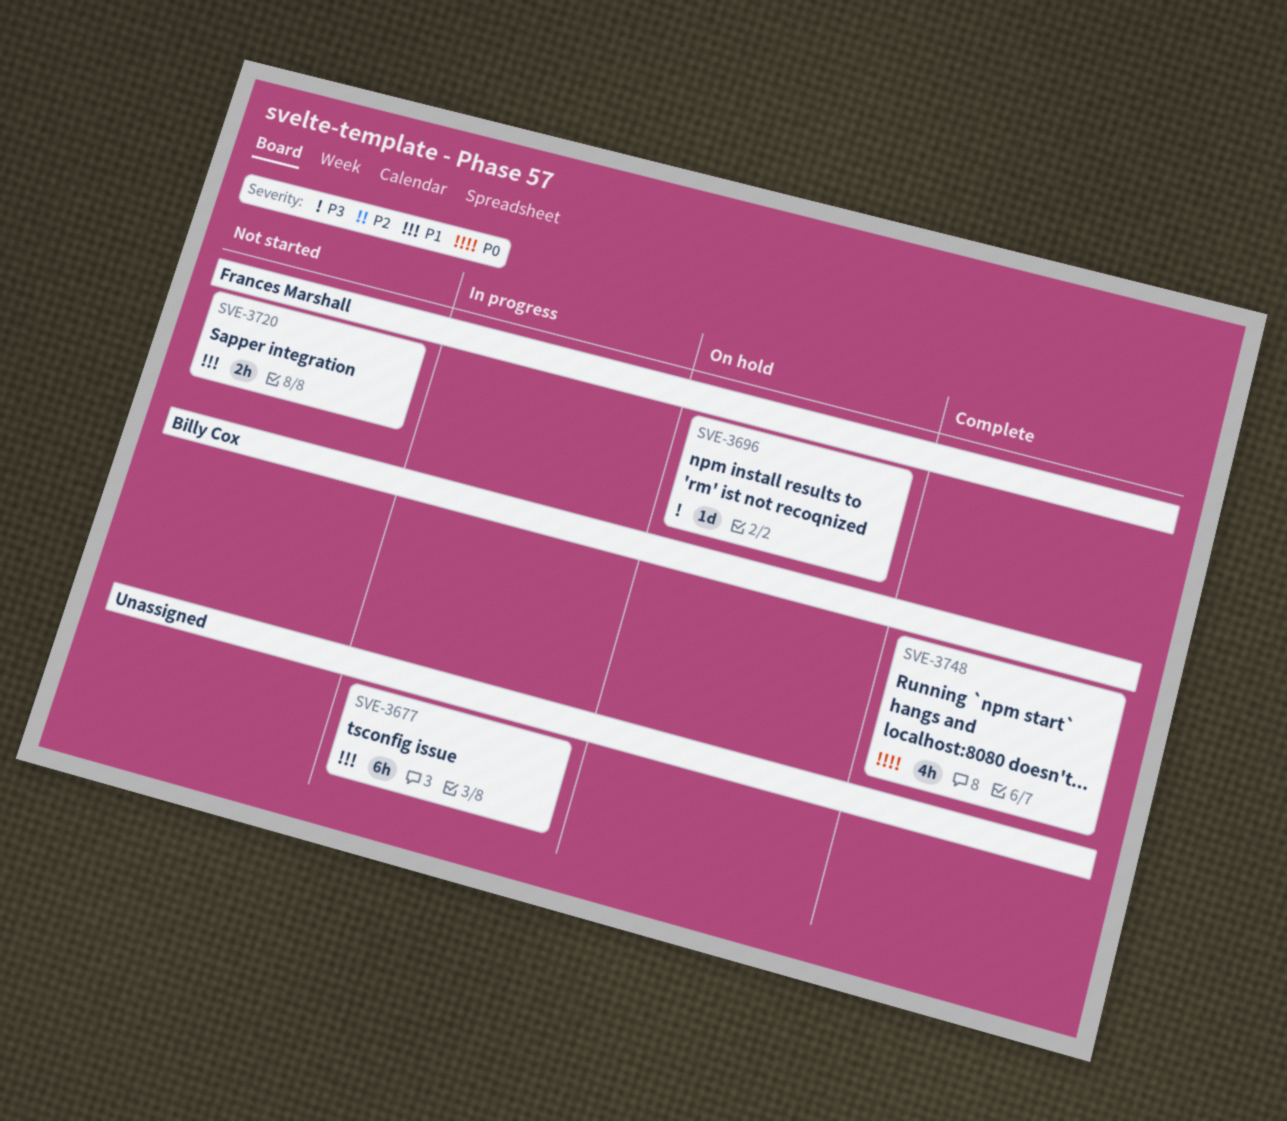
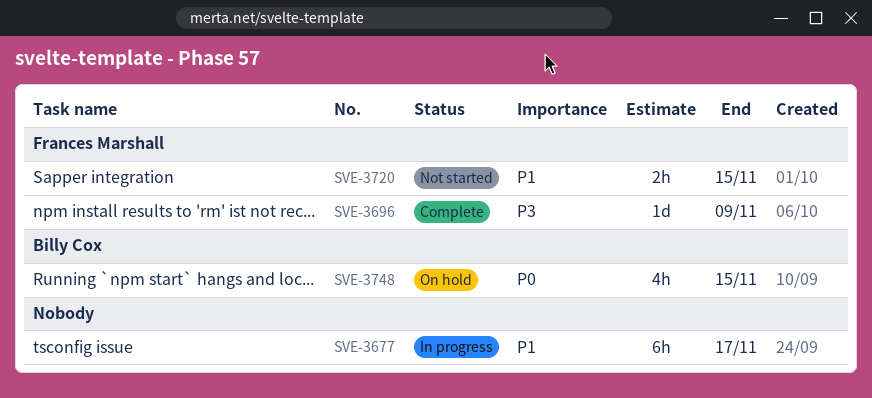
SVE-3696, status: On hold -> Complete
SVE-3748, status: Complete -> On hold

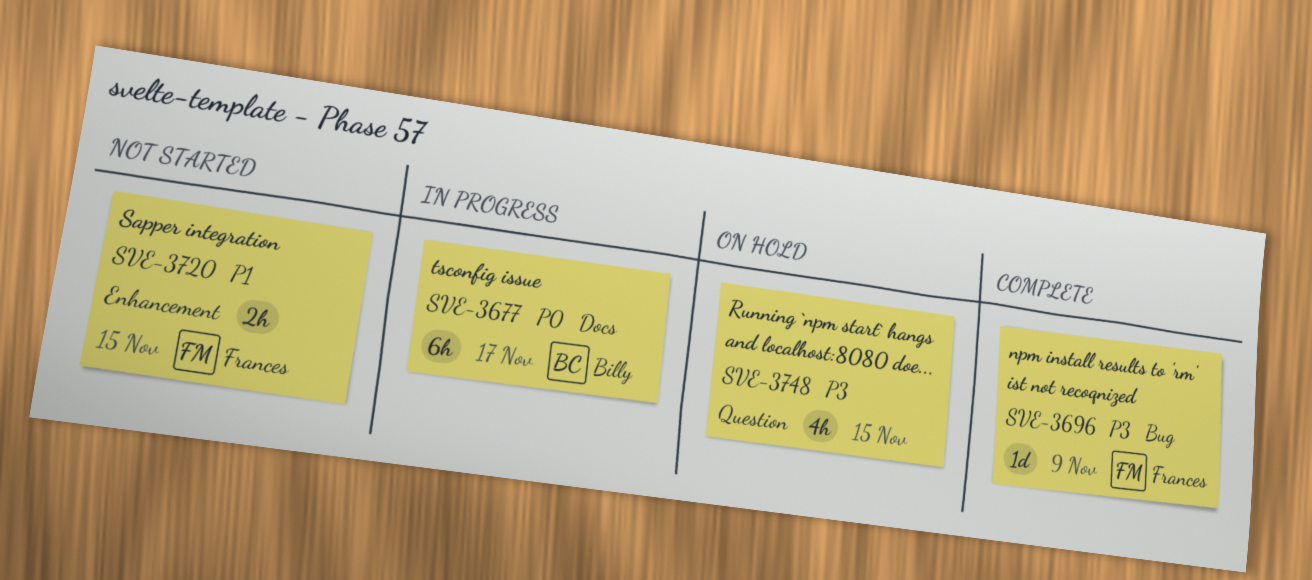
SVE-3677, owner: none -> Billy Cox
SVE-3677, priority: P1 -> P0
SVE-3748, owner: Billy Cox -> none
SVE-3748, priority: P0 -> P3

